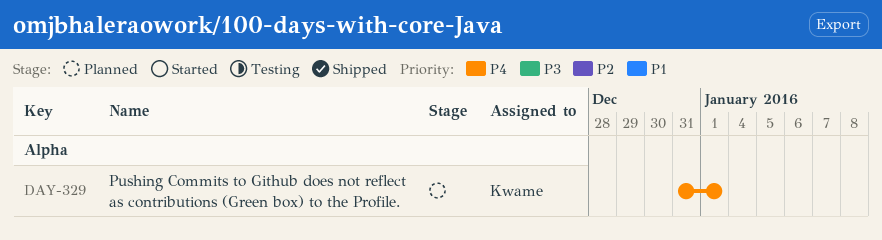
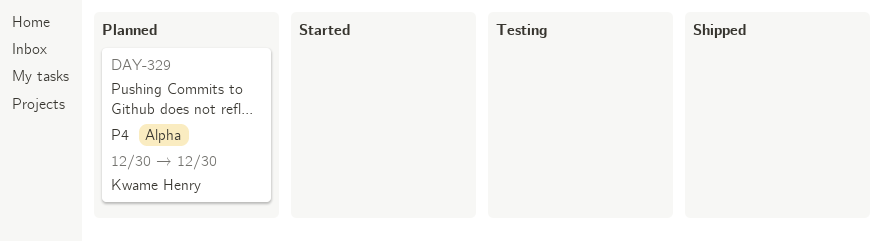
DAY-329, start: Dec 31 -> Dec 30
DAY-329, due: Jan 1 -> Dec 30

